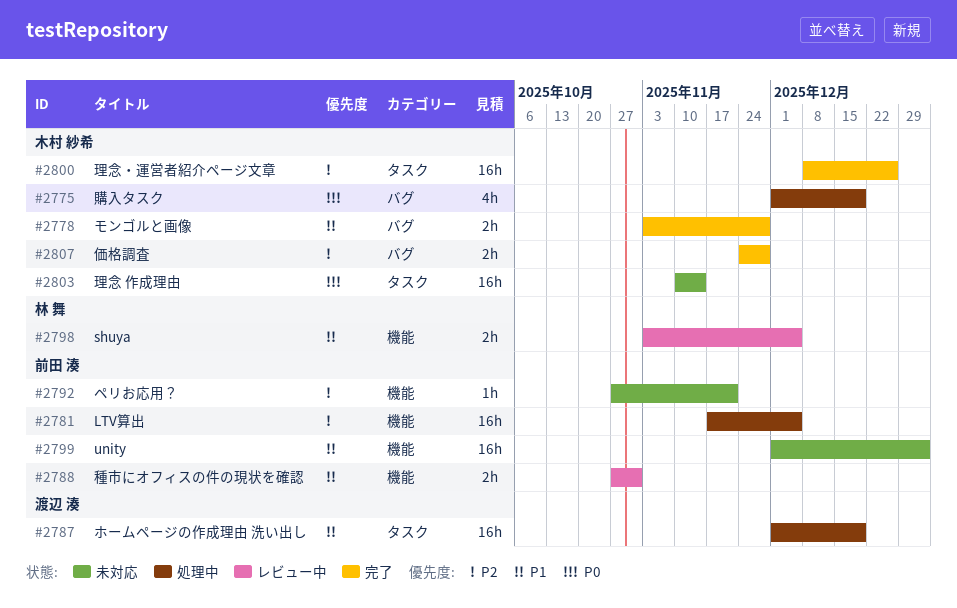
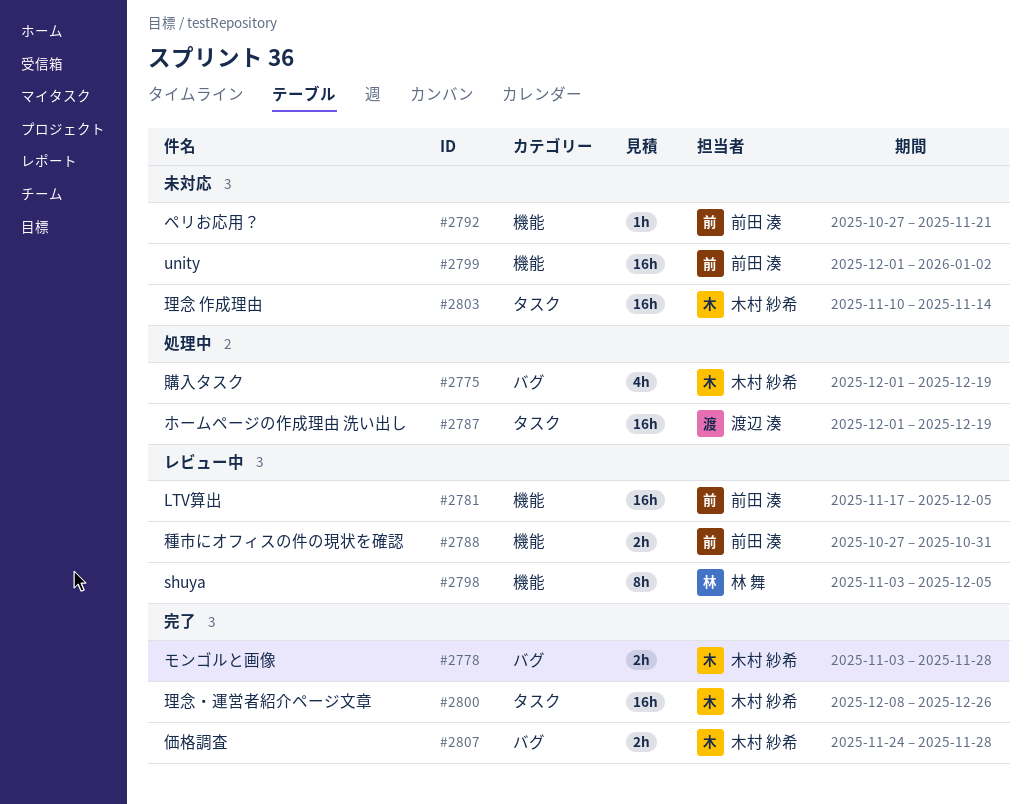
#2781, status: 処理中 -> レビュー中
#2798, estimate: 2h -> 8h

